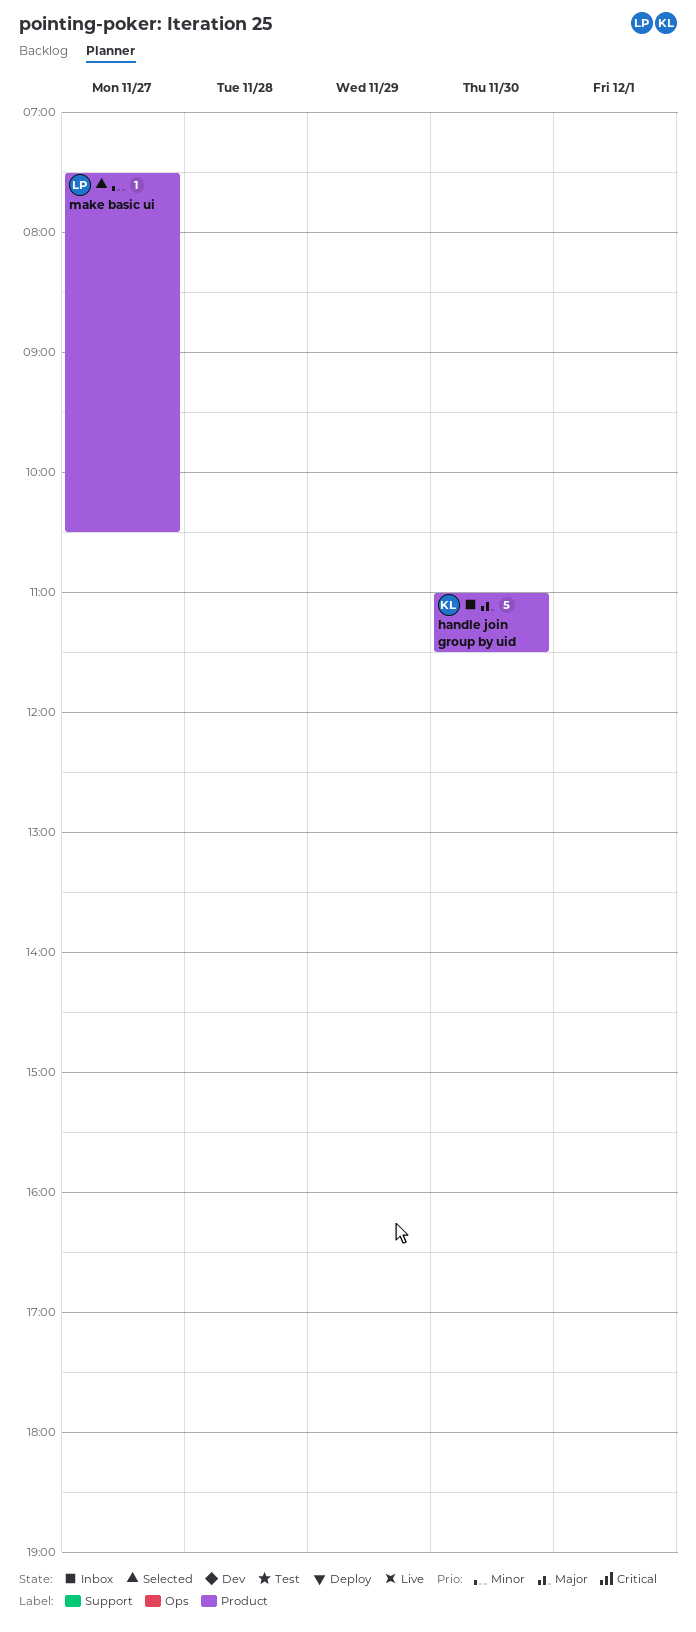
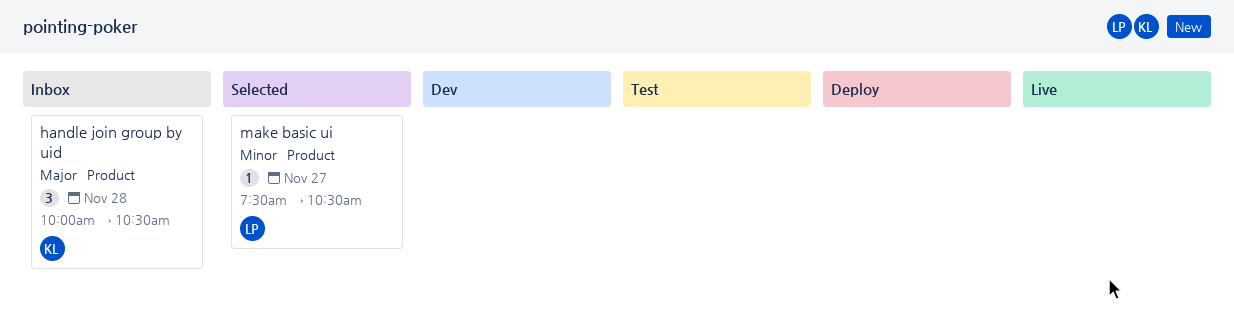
handle join group by uid, estimate: 5 -> 3
handle join group by uid, day: Nov 30 -> Nov 28
handle join group by uid, begins: 11:00 -> 10:00
handle join group by uid, ends: 11:30 -> 10:30

